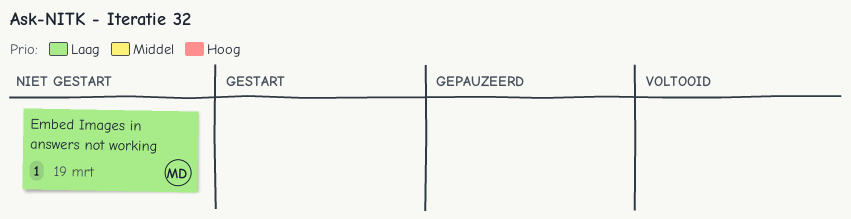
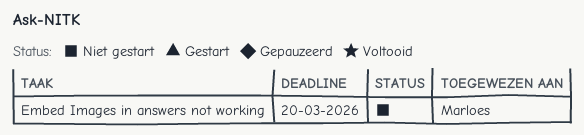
Embed Images in answers not working, due: Mar 19 -> Mar 20

